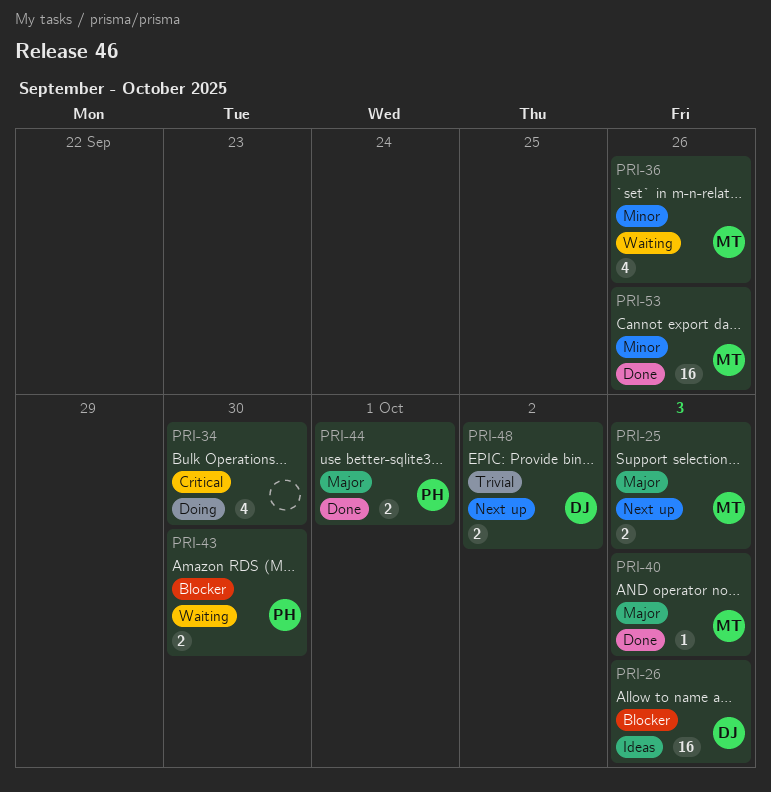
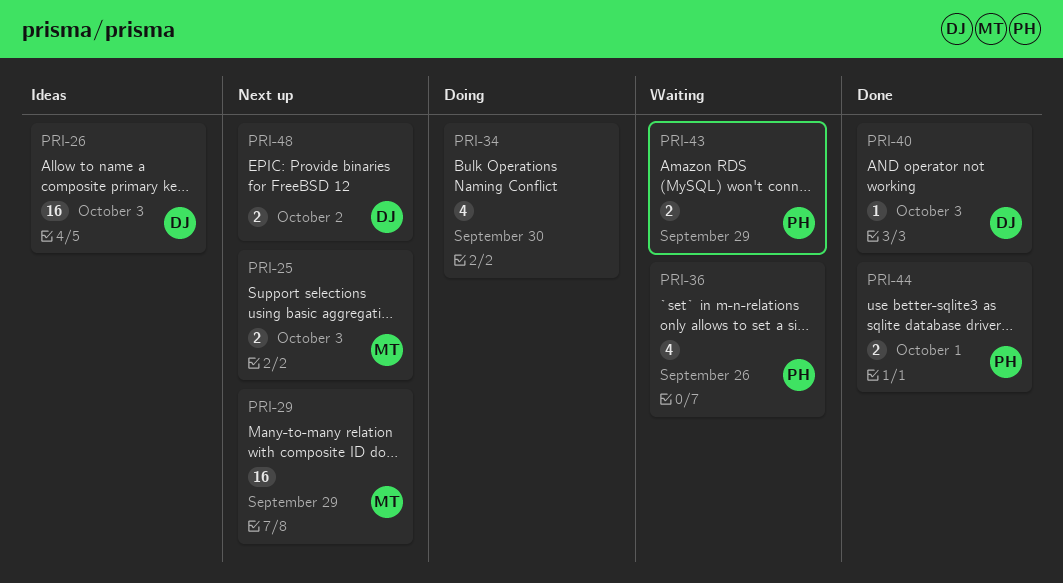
PRI-29: none -> present
PRI-36, owner: MT -> PH
PRI-40, owner: MT -> DJ
PRI-43, due: Sep 30 -> Sep 29
PRI-53: present -> none

